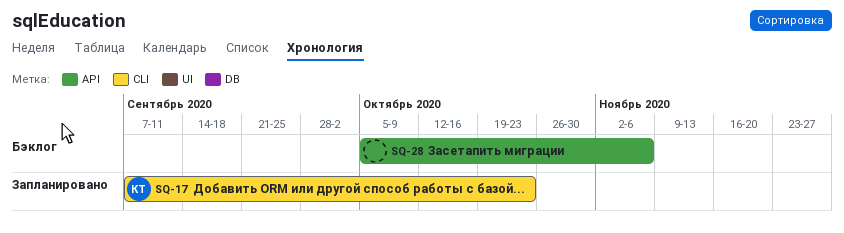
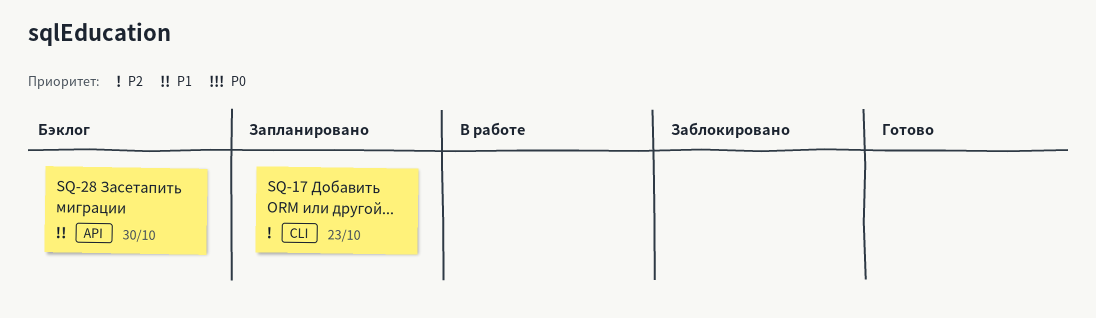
SQ-28, due: Nov 6 -> Oct 30

